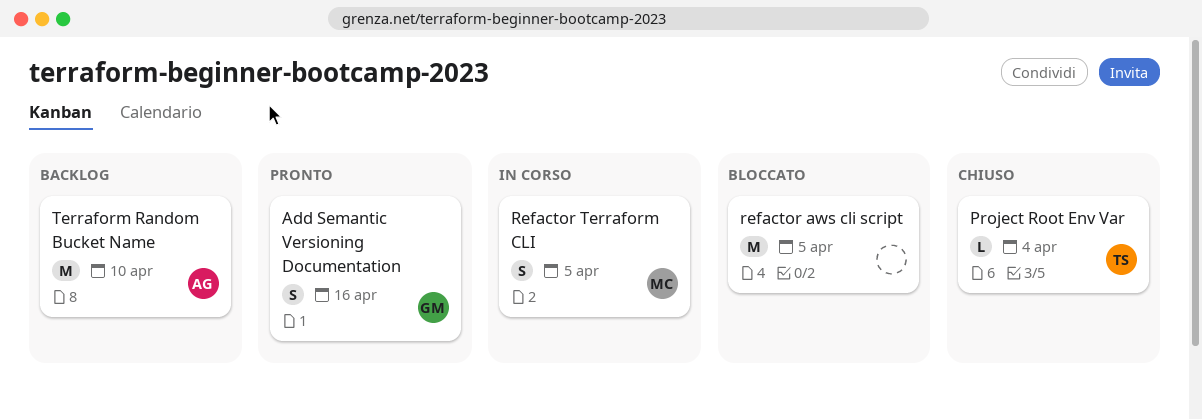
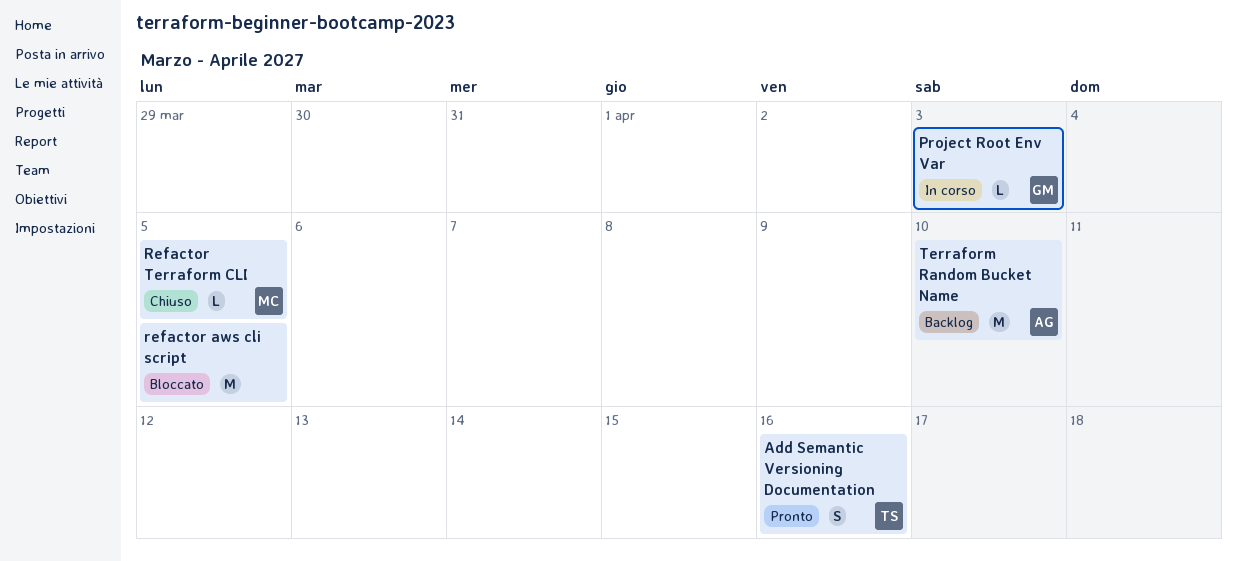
Add Semantic Versioning Documentation, owner: GM -> TS
Project Root Env Var, status: Chiuso -> In corso
Project Root Env Var, owner: TS -> GM
Project Root Env Var, due: Apr 4 -> Apr 3
Refactor Terraform CLI, status: In corso -> Chiuso
Refactor Terraform CLI, estimate: S -> L

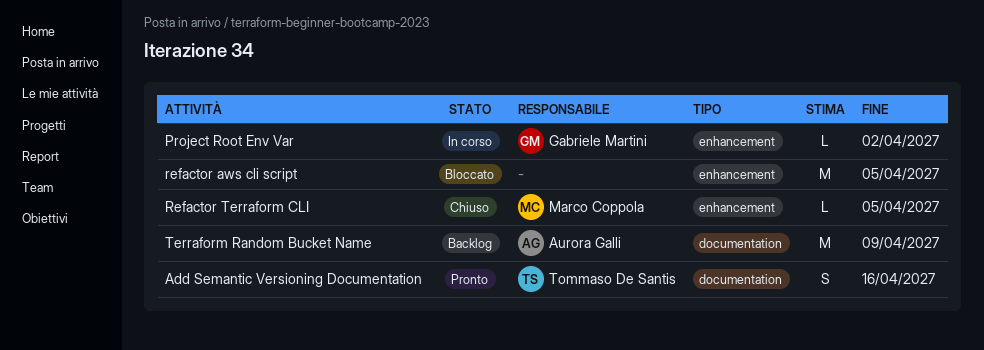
Project Root Env Var, due: Apr 3 -> Apr 2
Terraform Random Bucket Name, due: Apr 10 -> Apr 9

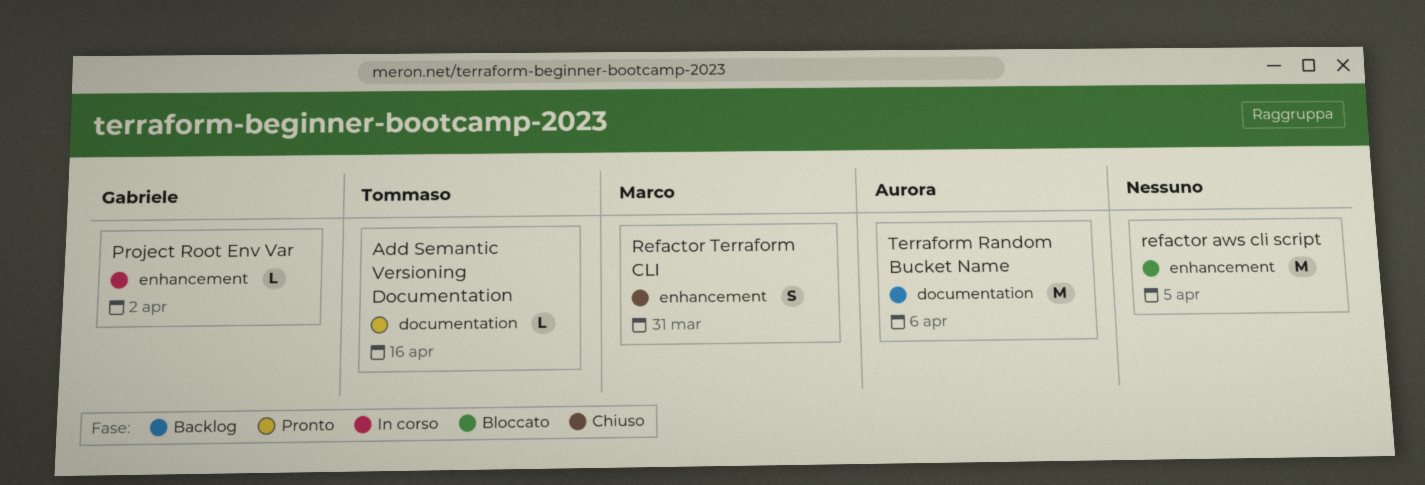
Add Semantic Versioning Documentation, estimate: S -> L
Refactor Terraform CLI, estimate: L -> S
Refactor Terraform CLI, due: Apr 5 -> Mar 31
Terraform Random Bucket Name, due: Apr 9 -> Apr 6

